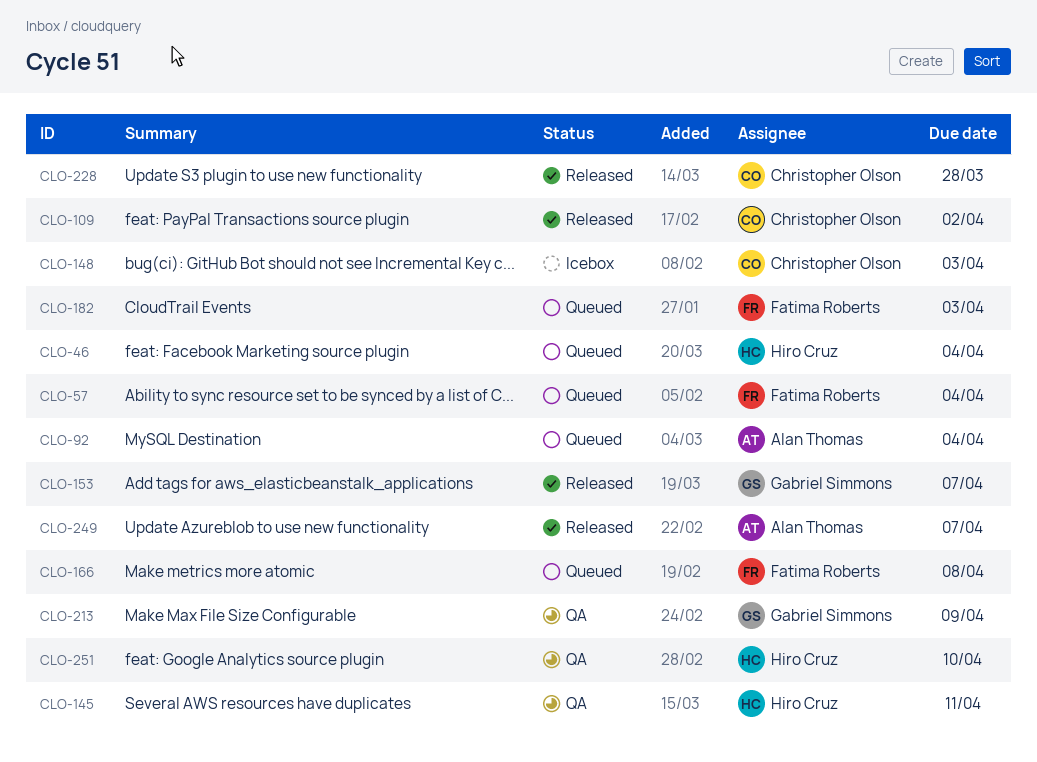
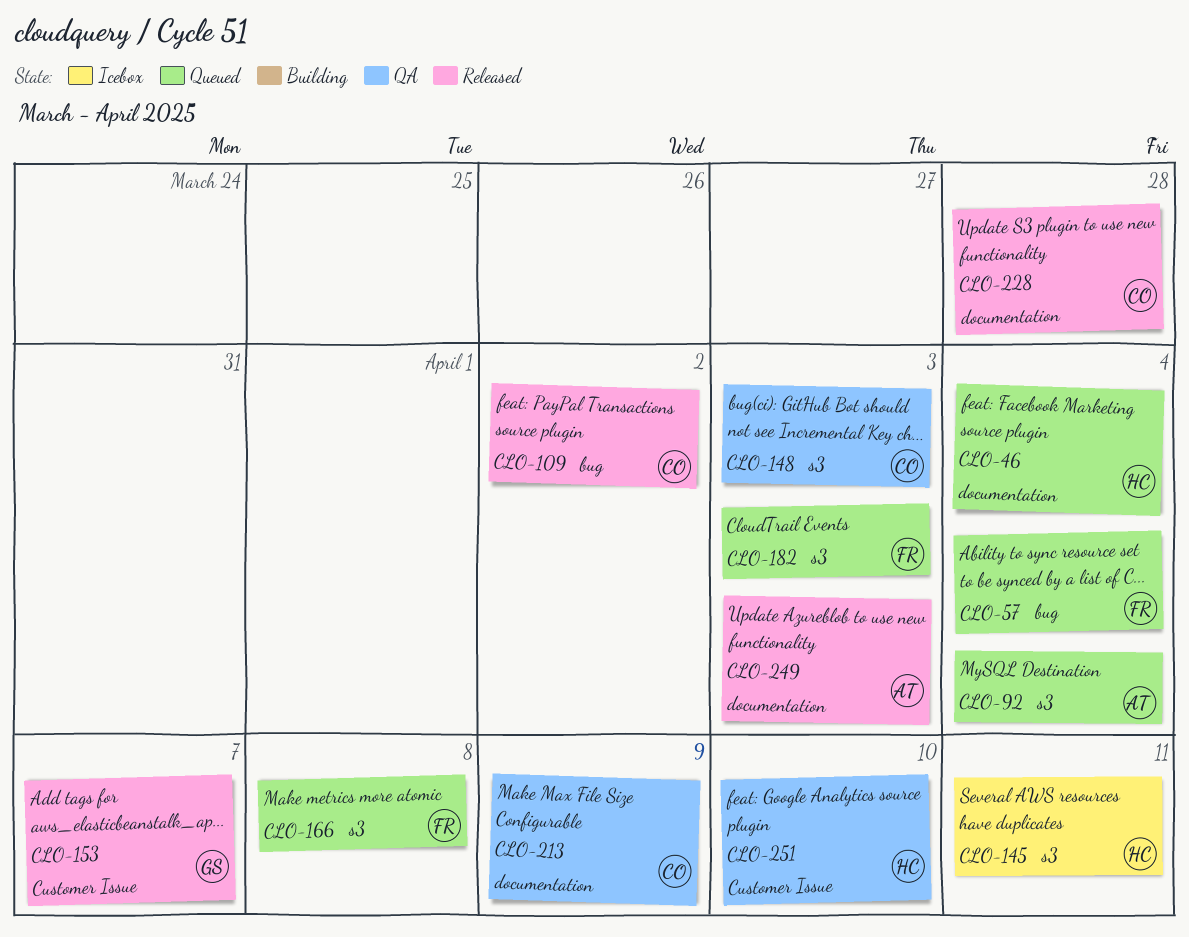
CLO-145, status: QA -> Icebox
CLO-148, status: Icebox -> QA
CLO-213, owner: Gabriel Simmons -> Christopher Olson
CLO-249, due: Apr 7 -> Apr 3

